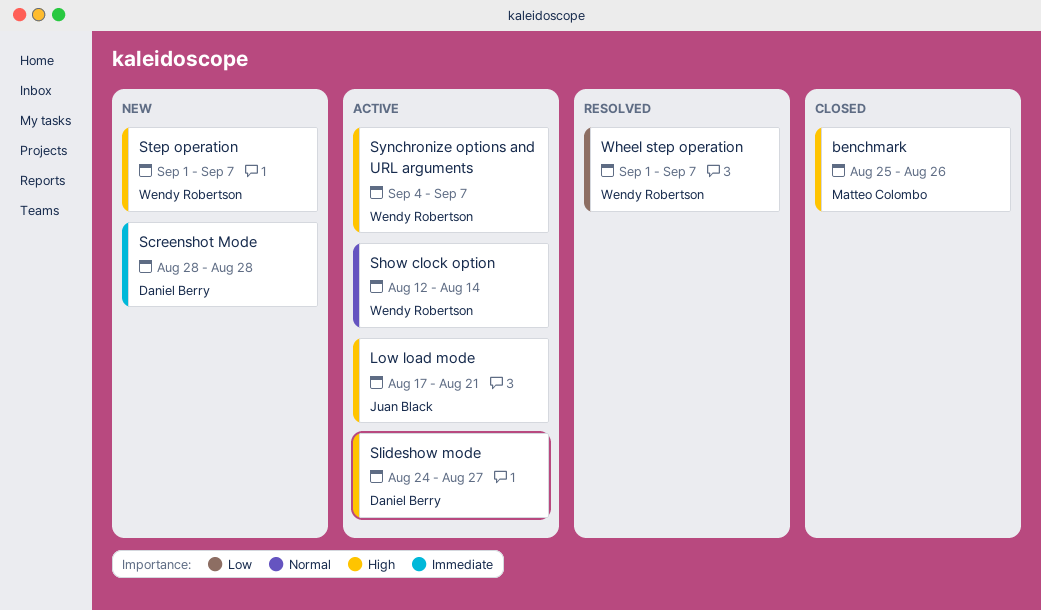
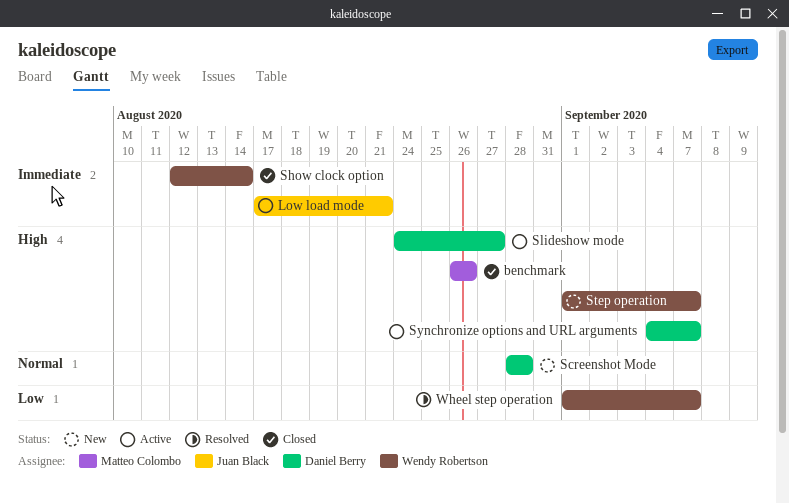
benchmark, start: Aug 25 -> Aug 26
Low load mode, priority: High -> Immediate
Screenshot Mode, priority: Immediate -> Normal
Show clock option, status: Active -> Closed
Show clock option, priority: Normal -> Immediate
Synchronize options and URL arguments, owner: Wendy Robertson -> Daniel Berry

